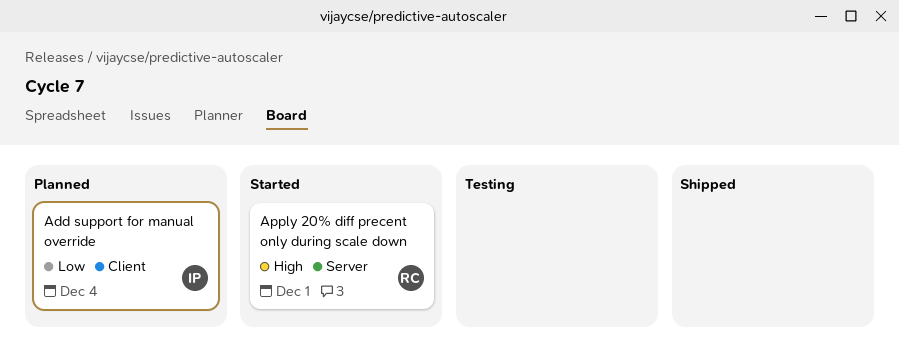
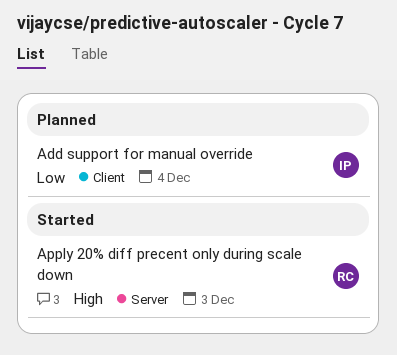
Apply 20% diff precent only during scale down, due: Dec 1 -> Dec 3

